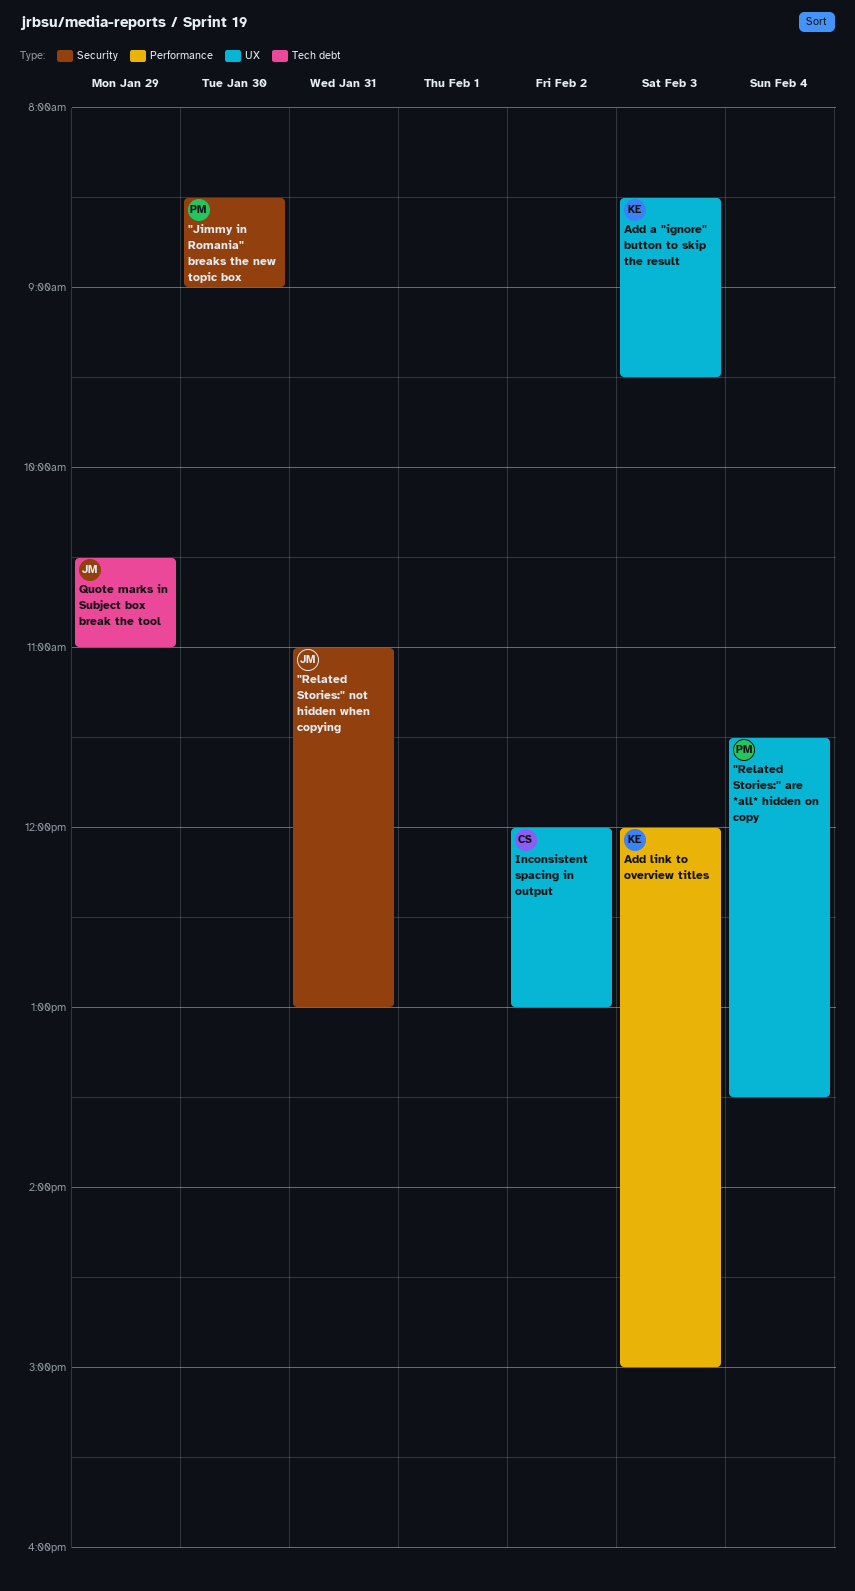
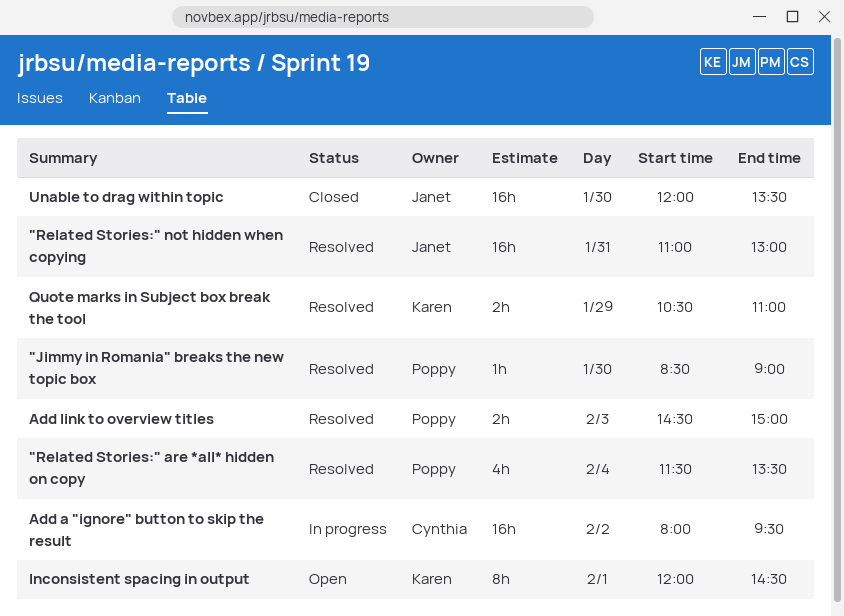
Add a "ignore" button to skip the result, owner: Karen -> Cynthia
Add a "ignore" button to skip the result, day: Feb 3 -> Feb 2
Add a "ignore" button to skip the result, begins: 08:30 -> 08:00
Add link to overview titles, owner: Karen -> Poppy
Add link to overview titles, begins: 12:00 -> 14:30
Inconsistent spacing in output, owner: Cynthia -> Karen
Inconsistent spacing in output, day: Feb 2 -> Feb 1
Inconsistent spacing in output, ends: 13:00 -> 14:30
Quote marks in Subject box break the tool, owner: Janet -> Karen
Unable to drag within topic: none -> present

